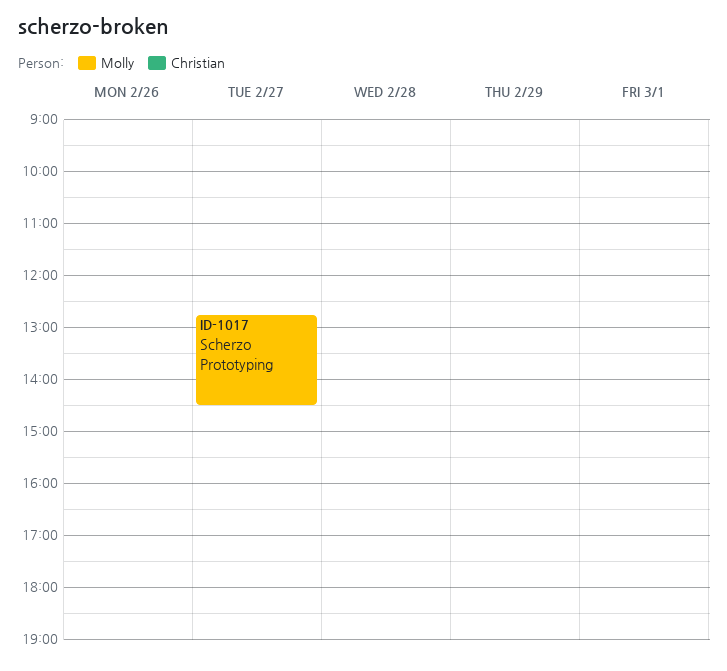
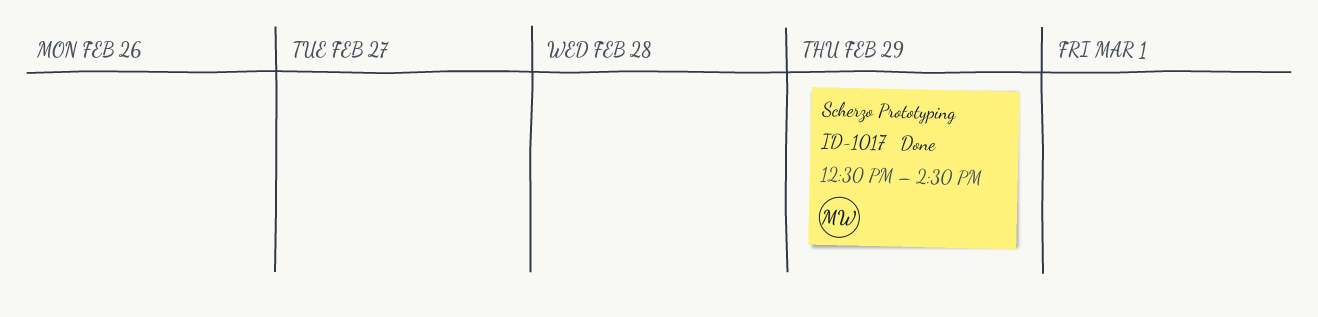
ID-1017, day: Feb 27 -> Feb 29
ID-1017, begins: 12:45 -> 12:30

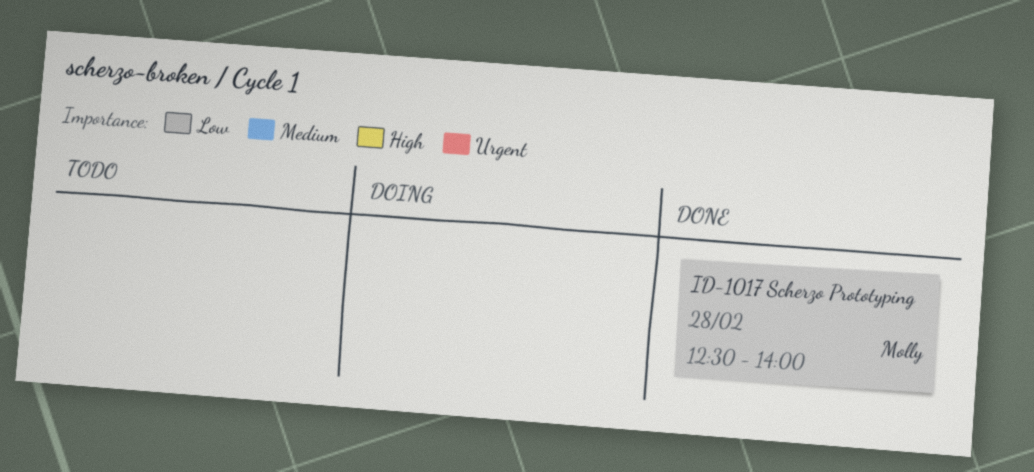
ID-1017, day: Feb 29 -> Feb 28
ID-1017, ends: 14:30 -> 14:00

